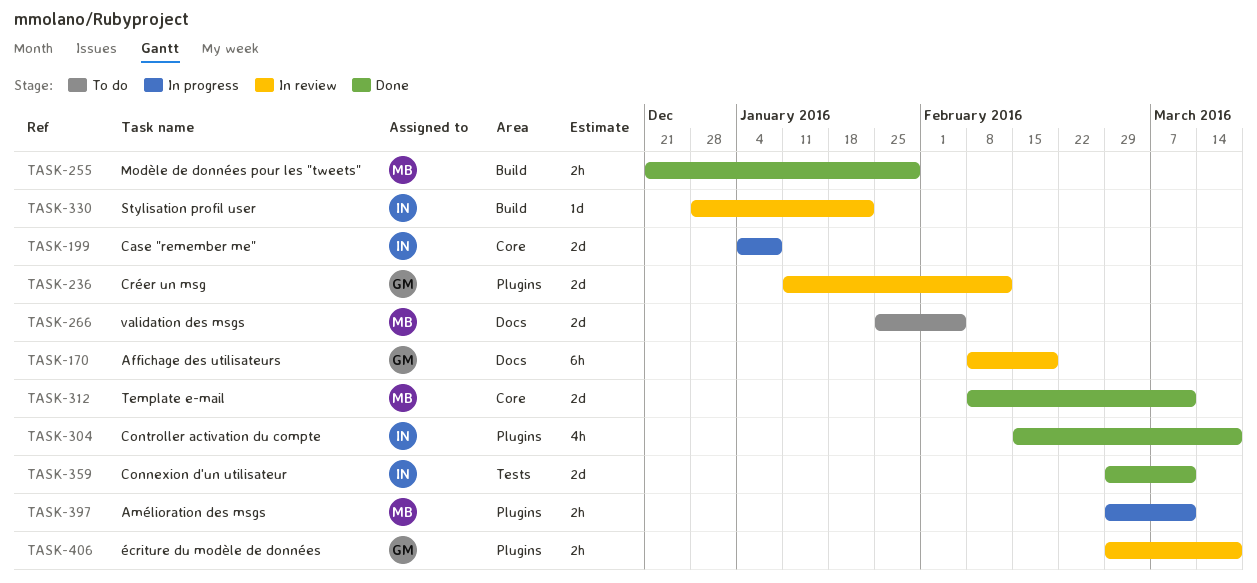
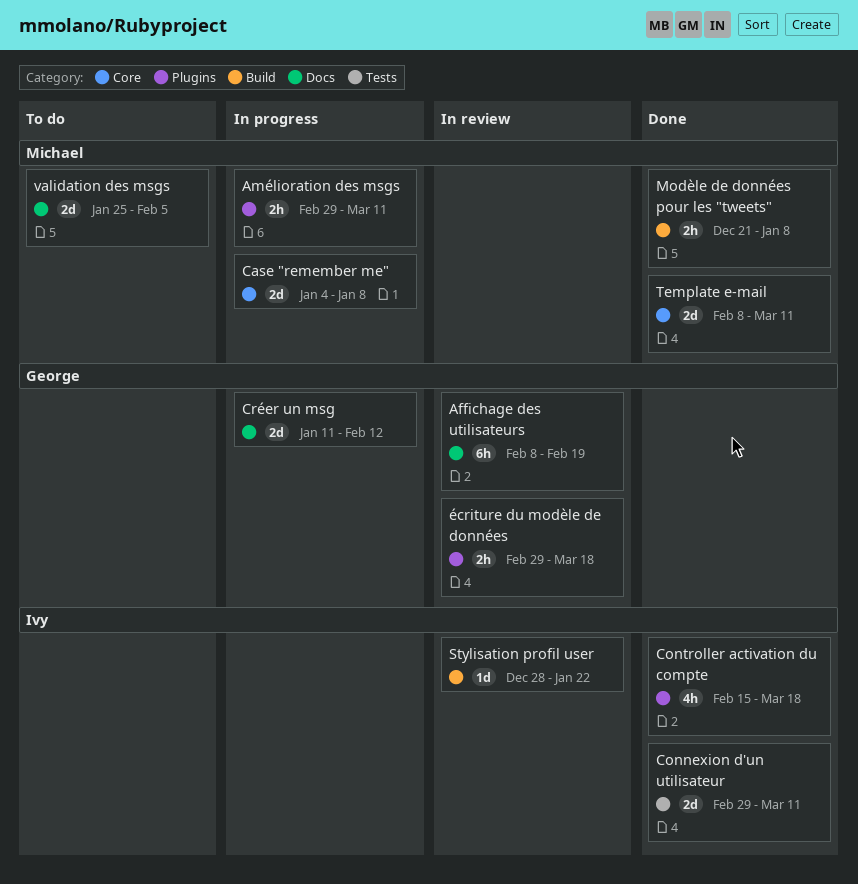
Case "remember me", owner: Ivy -> Michael
Créer un msg, status: In review -> In progress
Créer un msg, label: Plugins -> Docs
Modèle de données pour les "tweets", due: Jan 29 -> Jan 8

